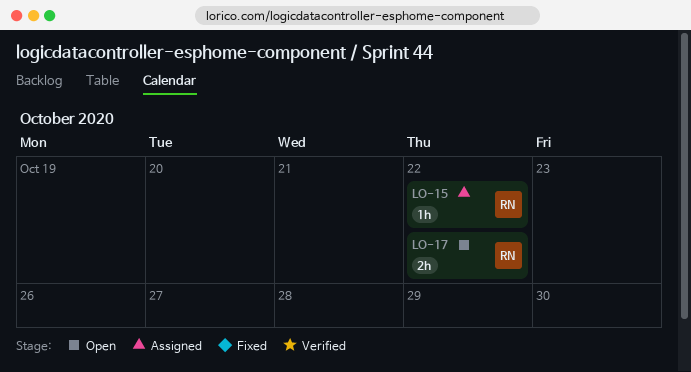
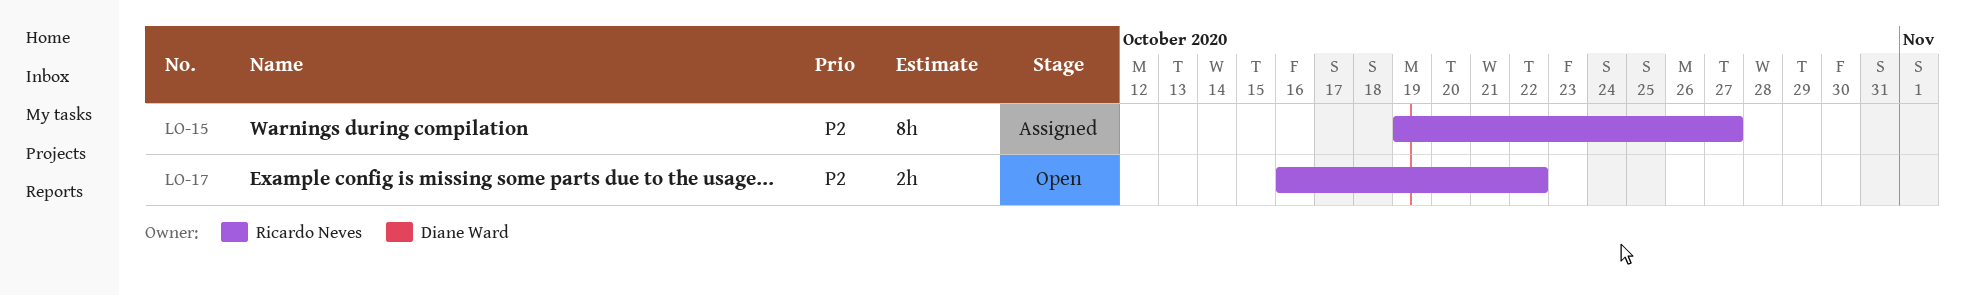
LO-15, estimate: 1h -> 8h
LO-15, due: Oct 22 -> Oct 27

